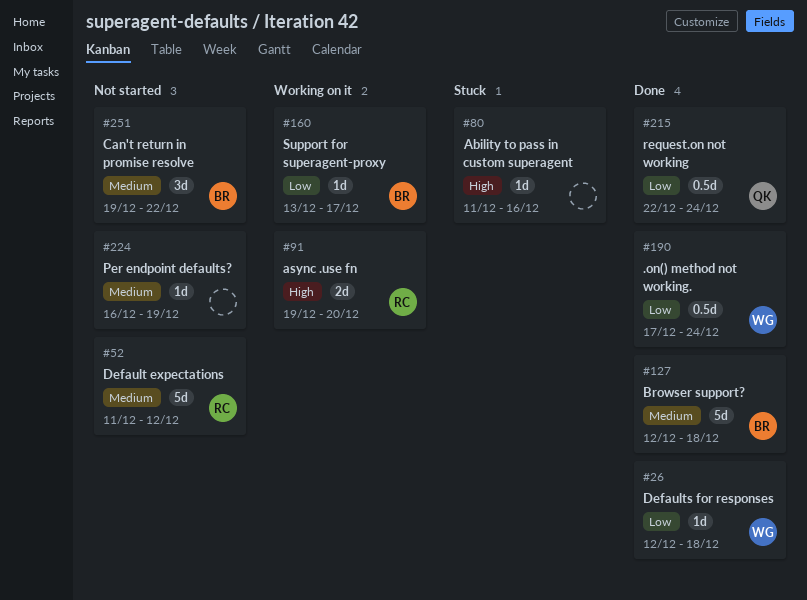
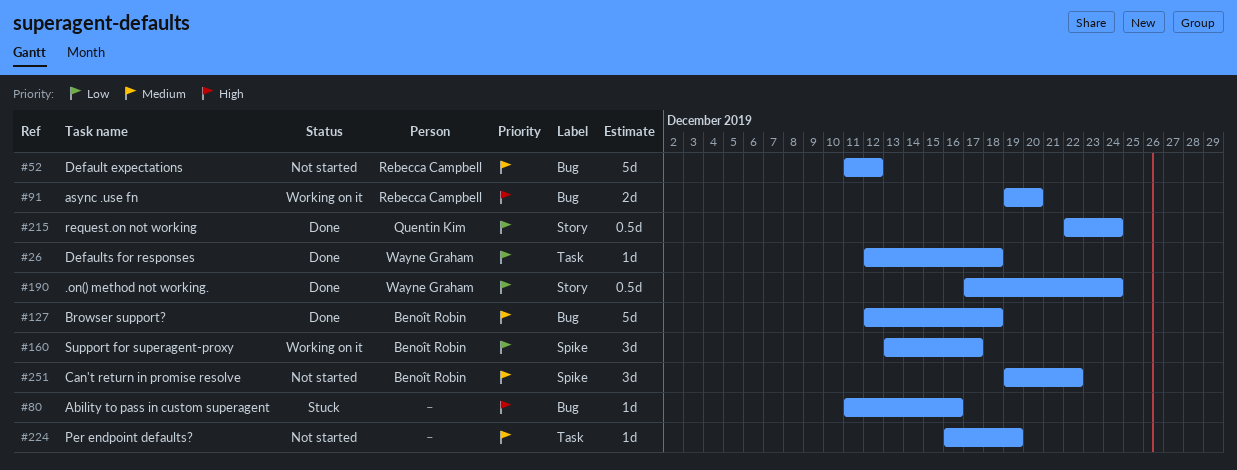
#160, estimate: 1d -> 3d

